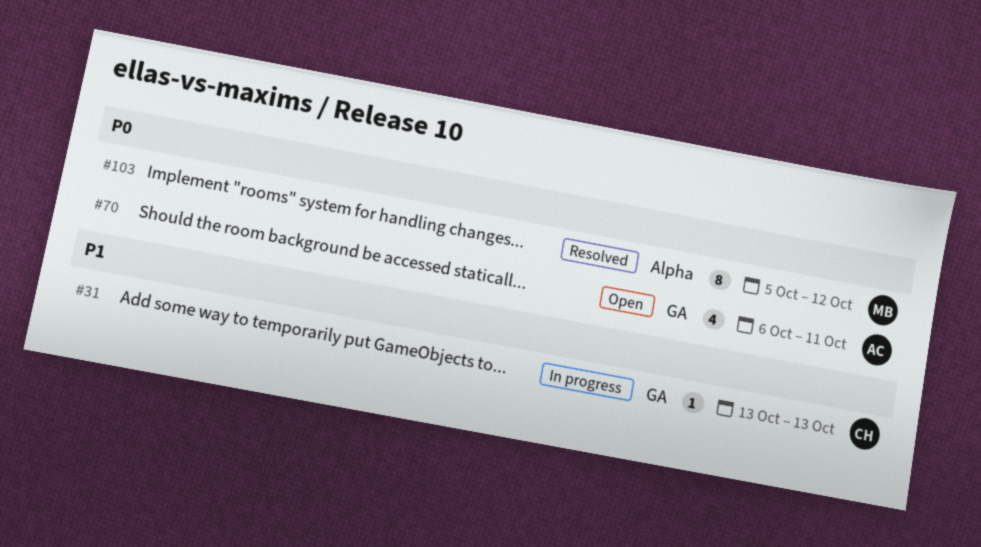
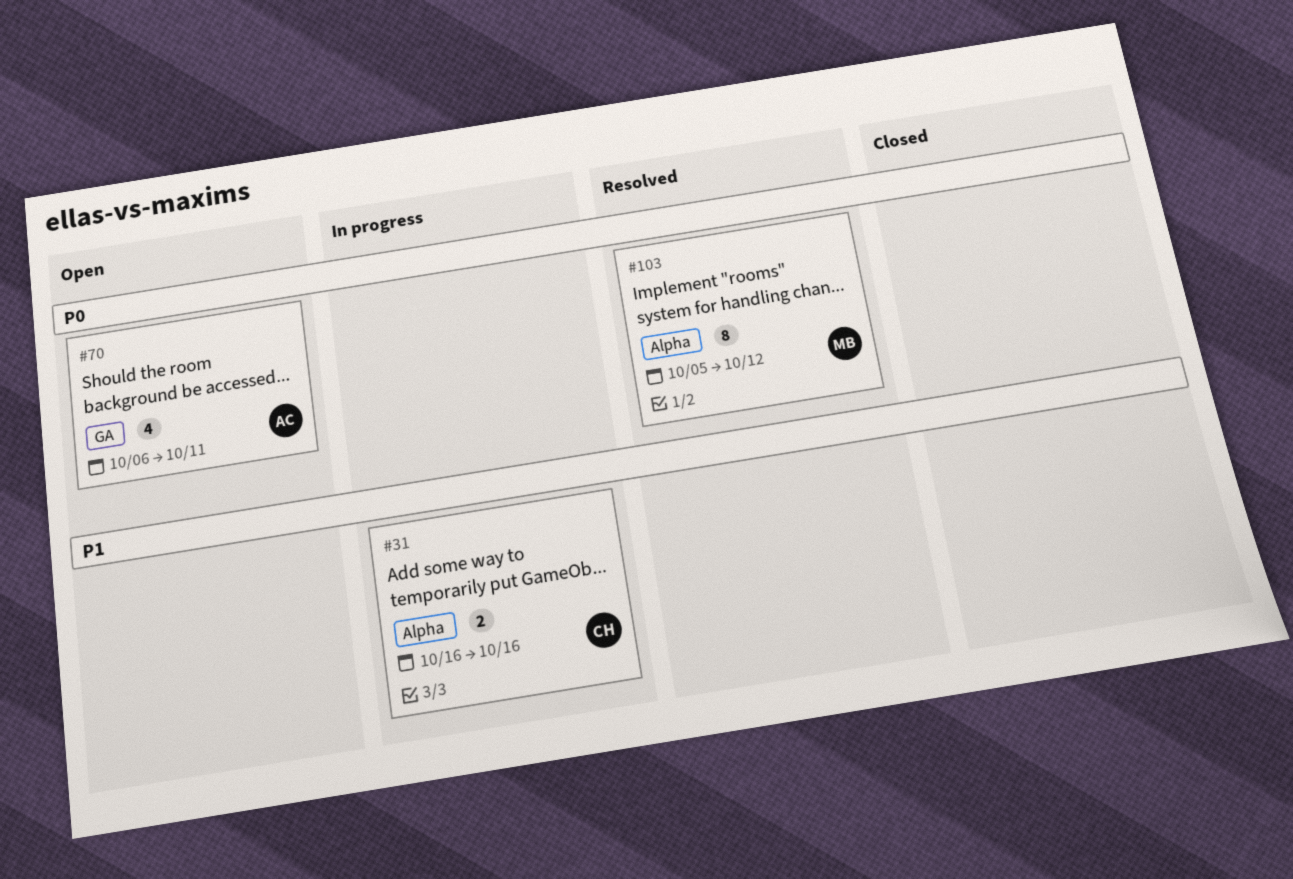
#31, label: GA -> Alpha
#31, estimate: 1 -> 2
#31, start: Oct 13 -> Oct 16
#31, due: Oct 13 -> Oct 16

